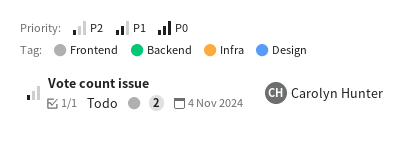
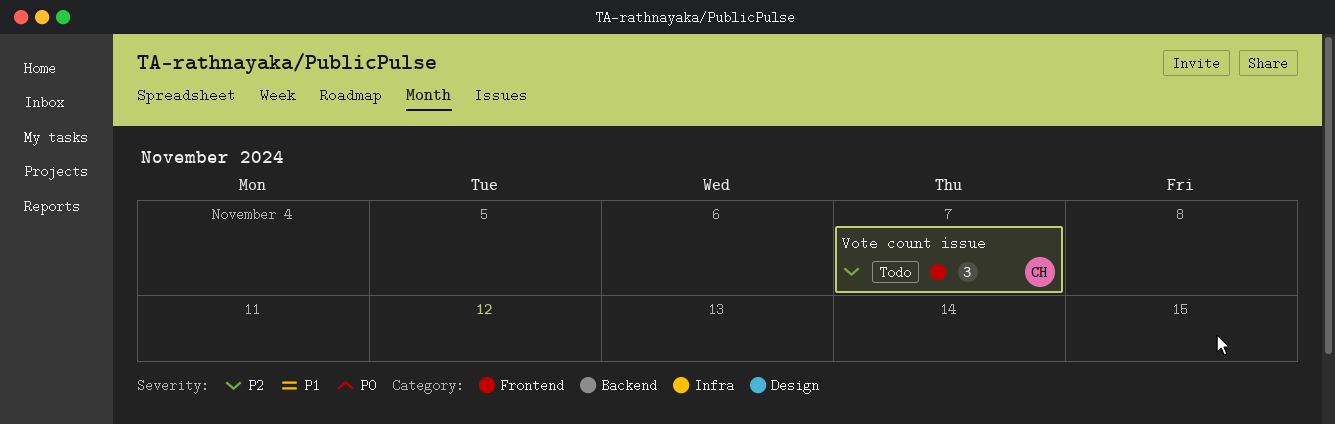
Vote count issue, estimate: 2 -> 3
Vote count issue, due: Nov 4 -> Nov 7

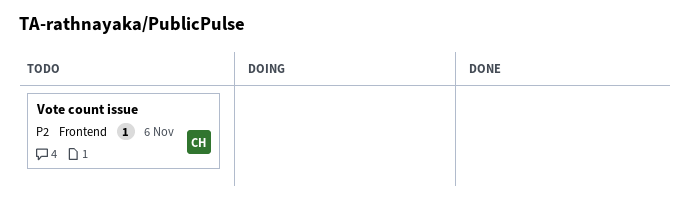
Vote count issue, estimate: 3 -> 1
Vote count issue, due: Nov 7 -> Nov 6

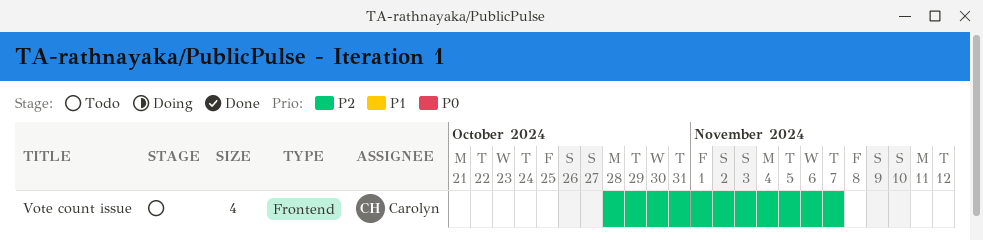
Vote count issue, estimate: 1 -> 4
Vote count issue, due: Nov 6 -> Nov 7

